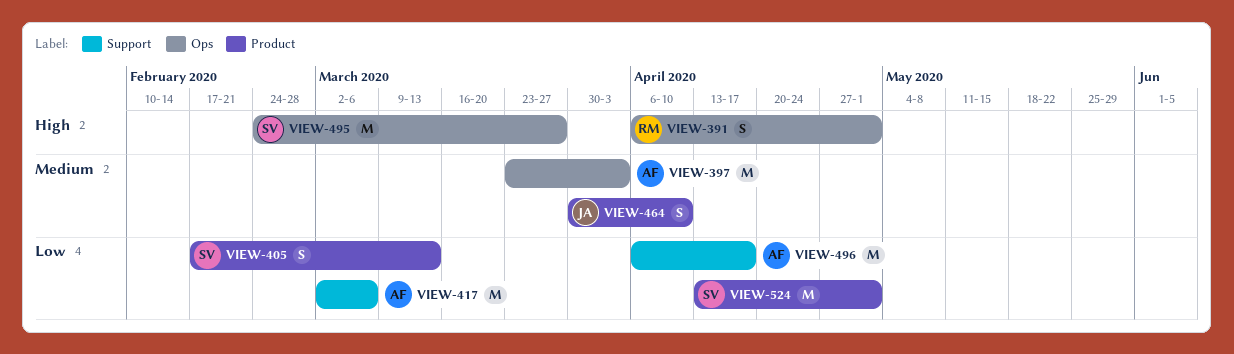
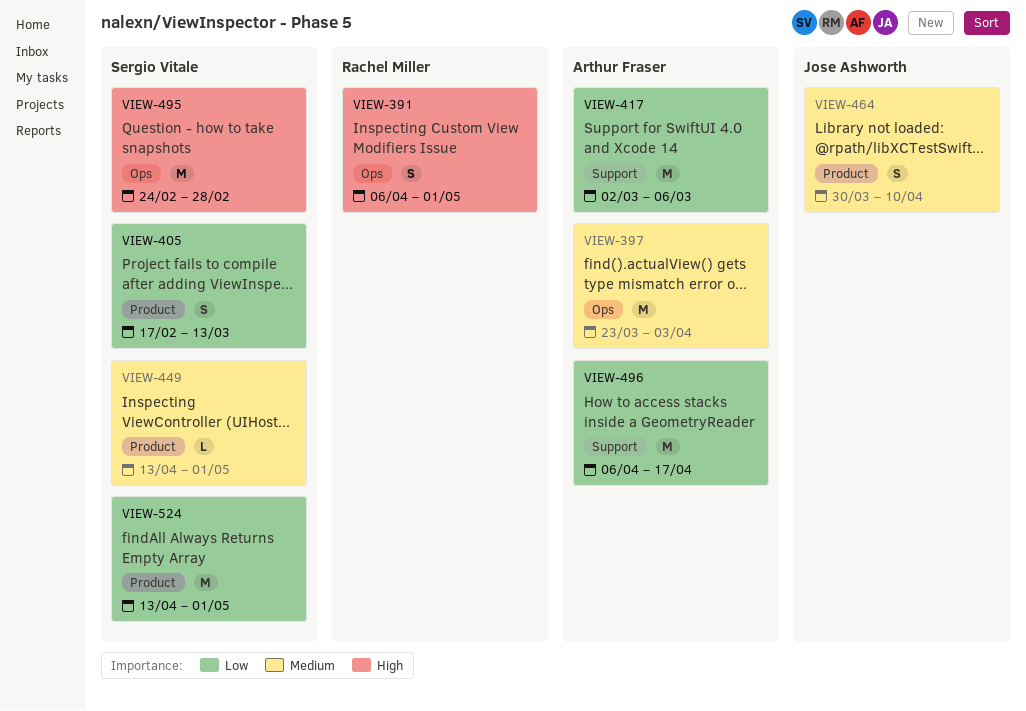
VIEW-449: none -> present
VIEW-495, due: Mar 27 -> Feb 28

